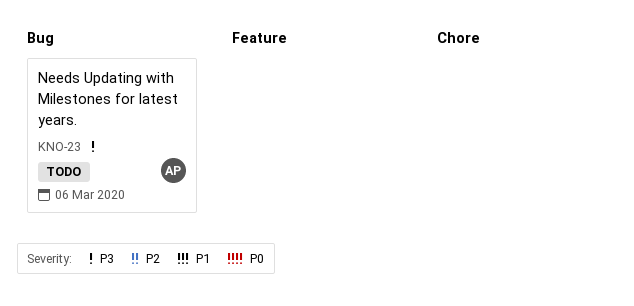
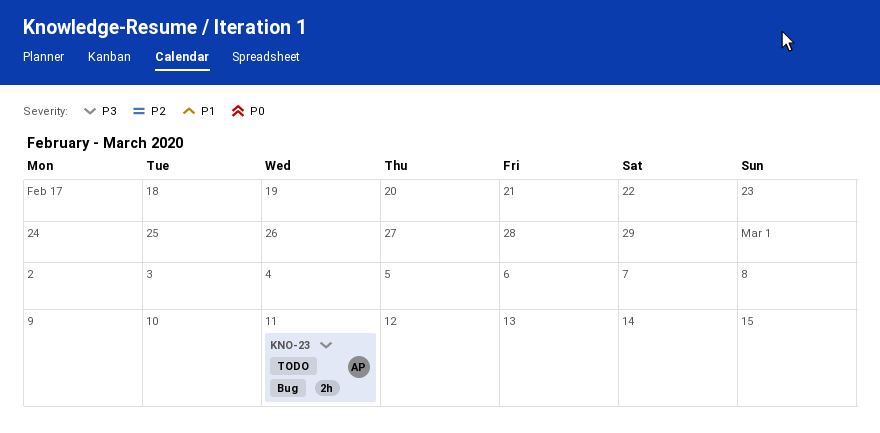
KNO-23, due: Mar 6 -> Mar 11

